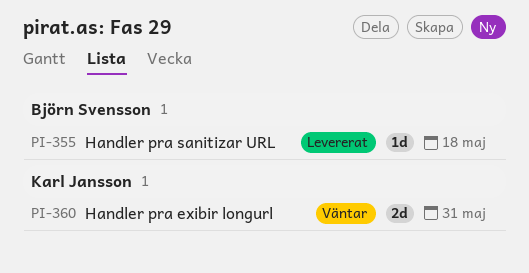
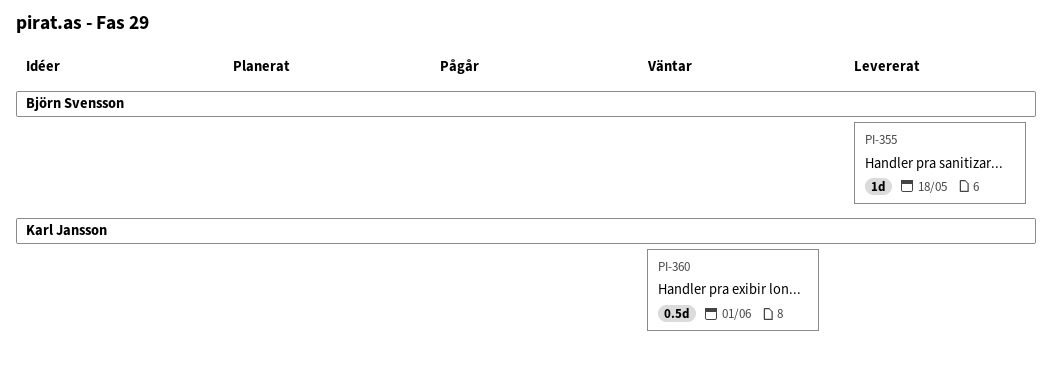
PI-360, estimate: 2d -> 0.5d
PI-360, due: May 31 -> Jun 1

